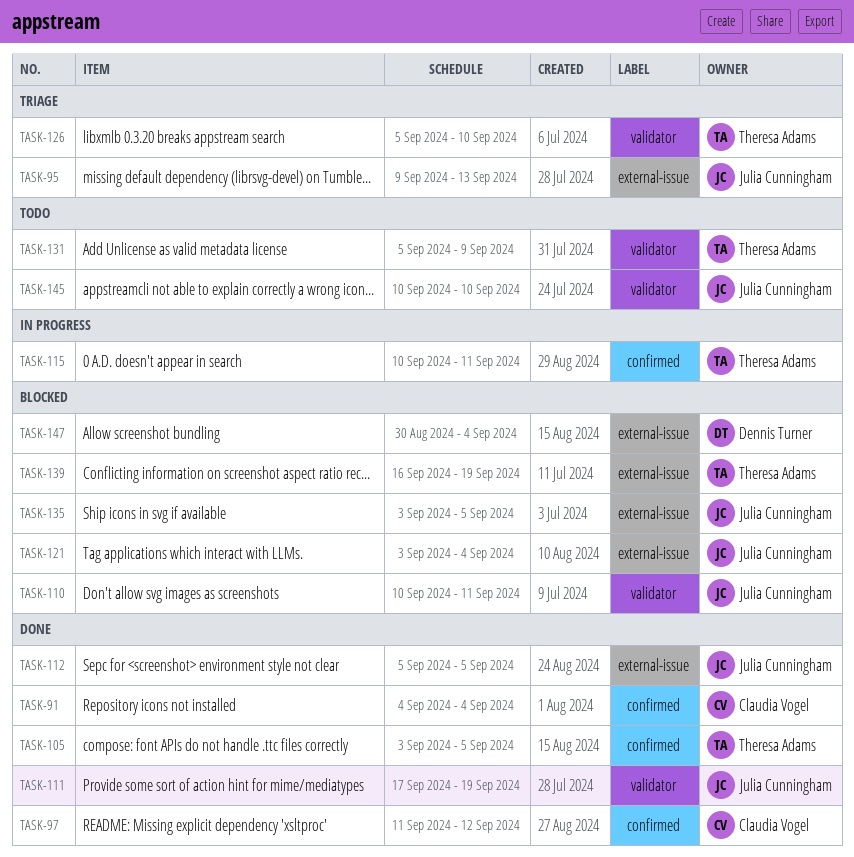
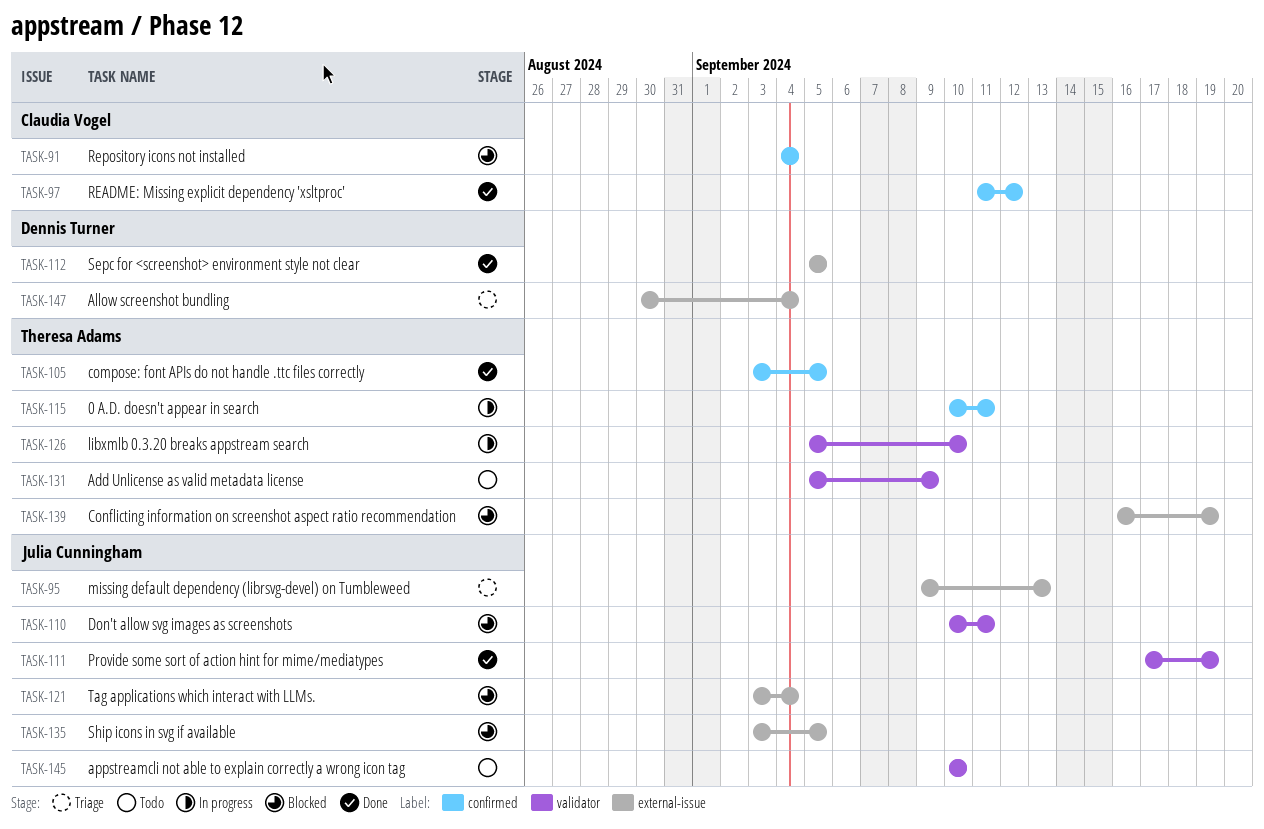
TASK-91, status: Done -> Blocked
TASK-112, owner: Julia Cunningham -> Dennis Turner
TASK-126, status: Triage -> In progress
TASK-147, status: Blocked -> Triage

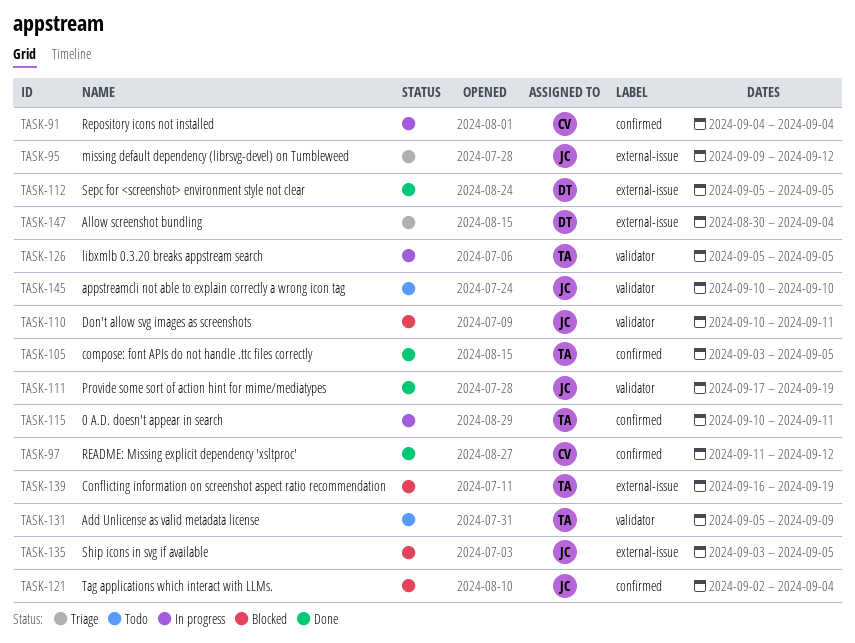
TASK-91, status: Blocked -> In progress
TASK-95, due: Sep 13 -> Sep 12
TASK-121, label: external-issue -> confirmed
TASK-121, start: Sep 3 -> Sep 2
TASK-126, due: Sep 10 -> Sep 5

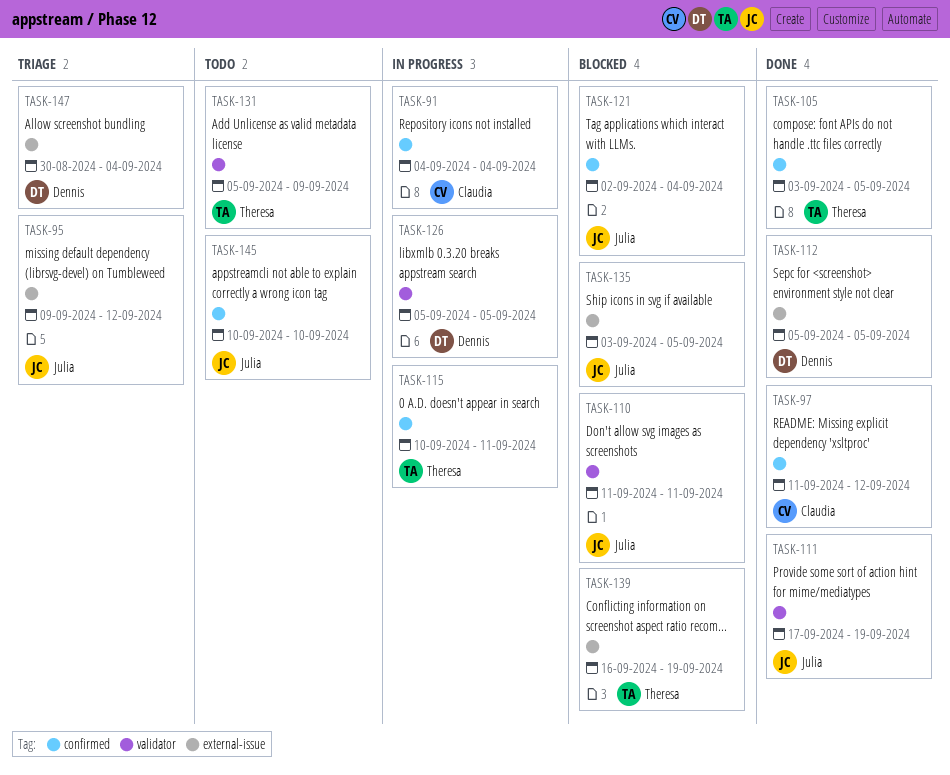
TASK-110, start: Sep 10 -> Sep 11
TASK-126, owner: Theresa -> Dennis
TASK-145, label: validator -> confirmed

